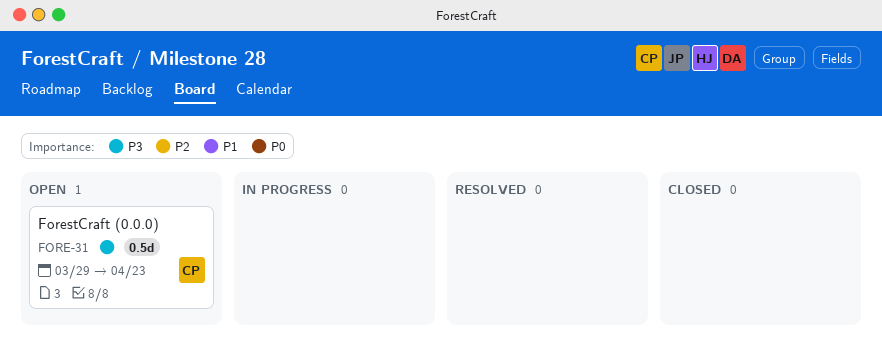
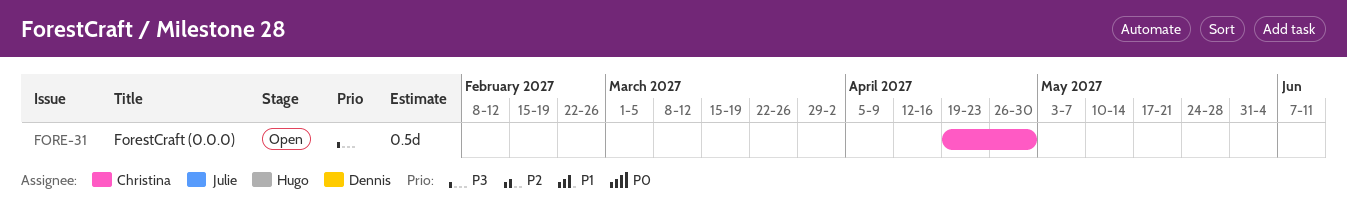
FORE-31, start: Mar 29 -> Apr 19
FORE-31, due: Apr 23 -> Apr 30

